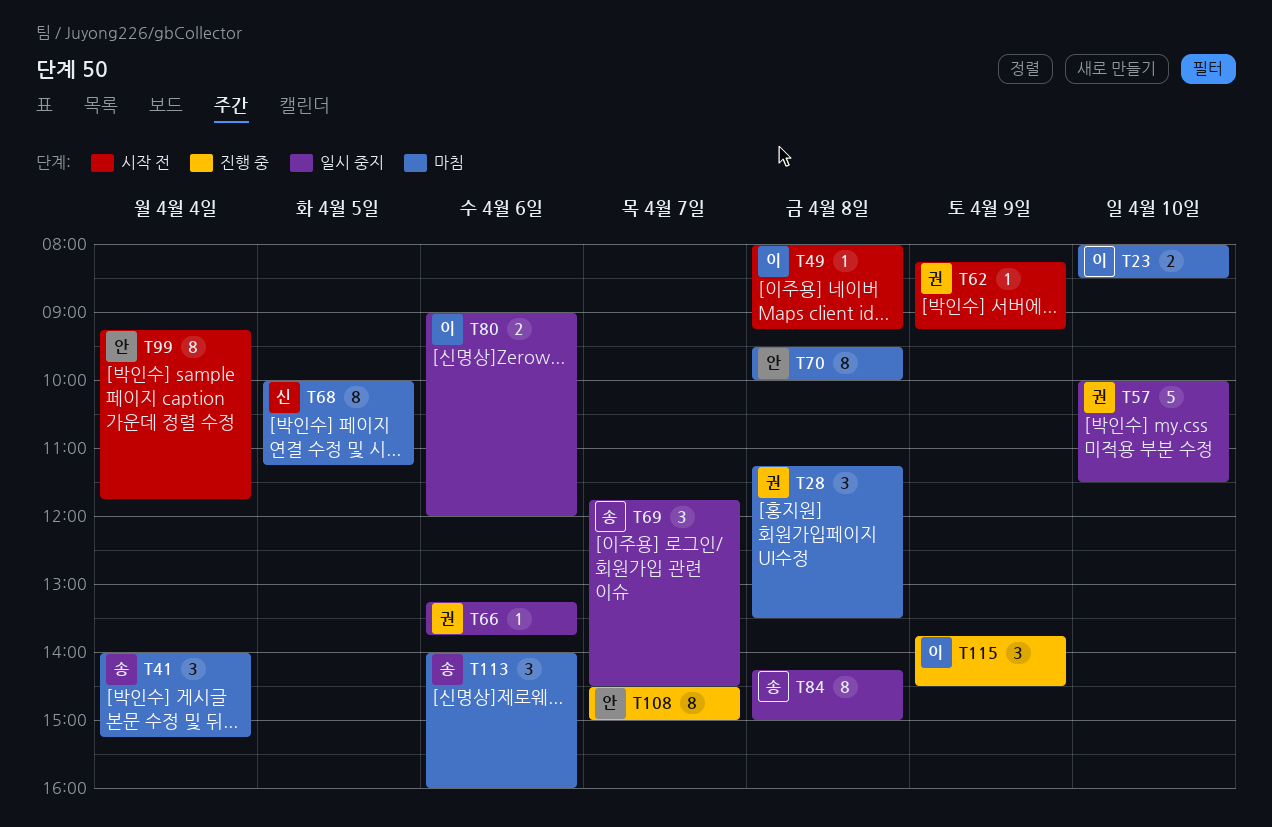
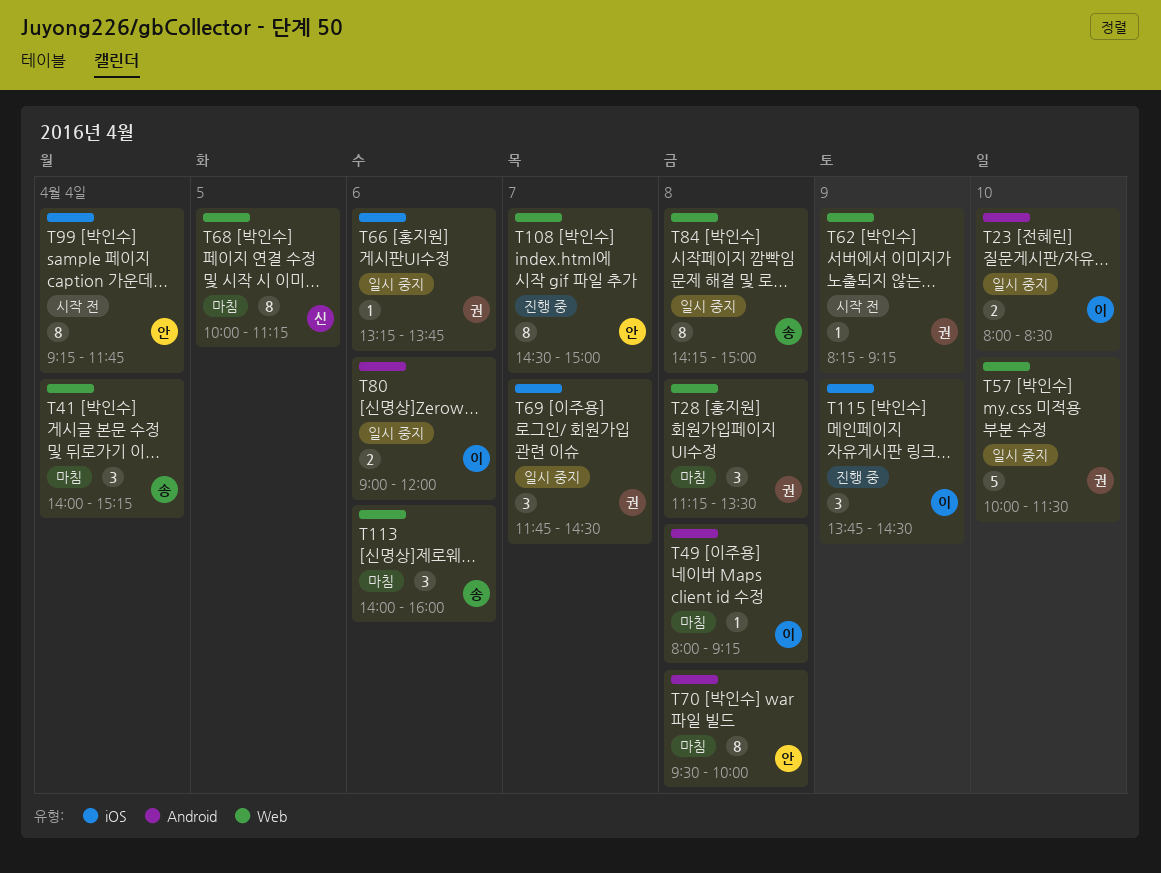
T23, status: 마침 -> 일시 중지
T49, status: 시작 전 -> 마침
T69, owner: 송 -> 권

